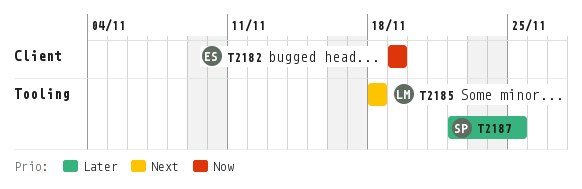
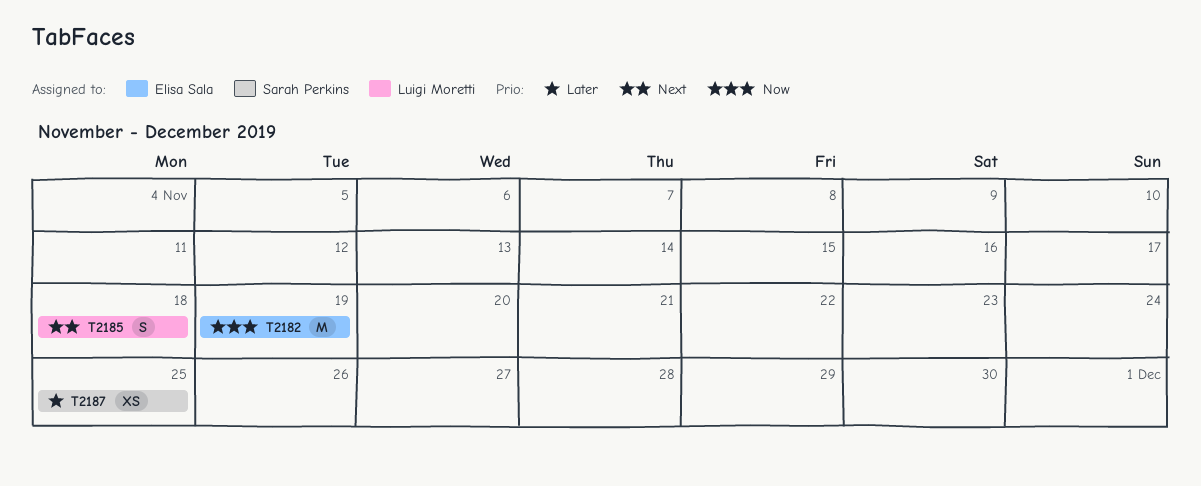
T2187, start: Nov 22 -> Nov 25

